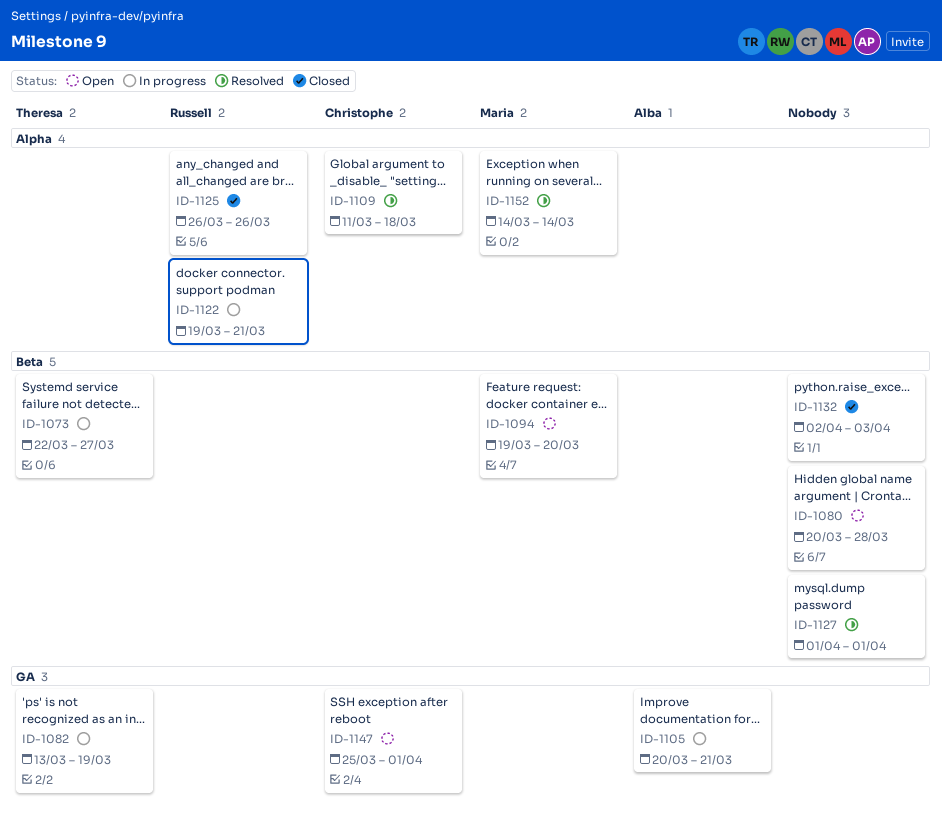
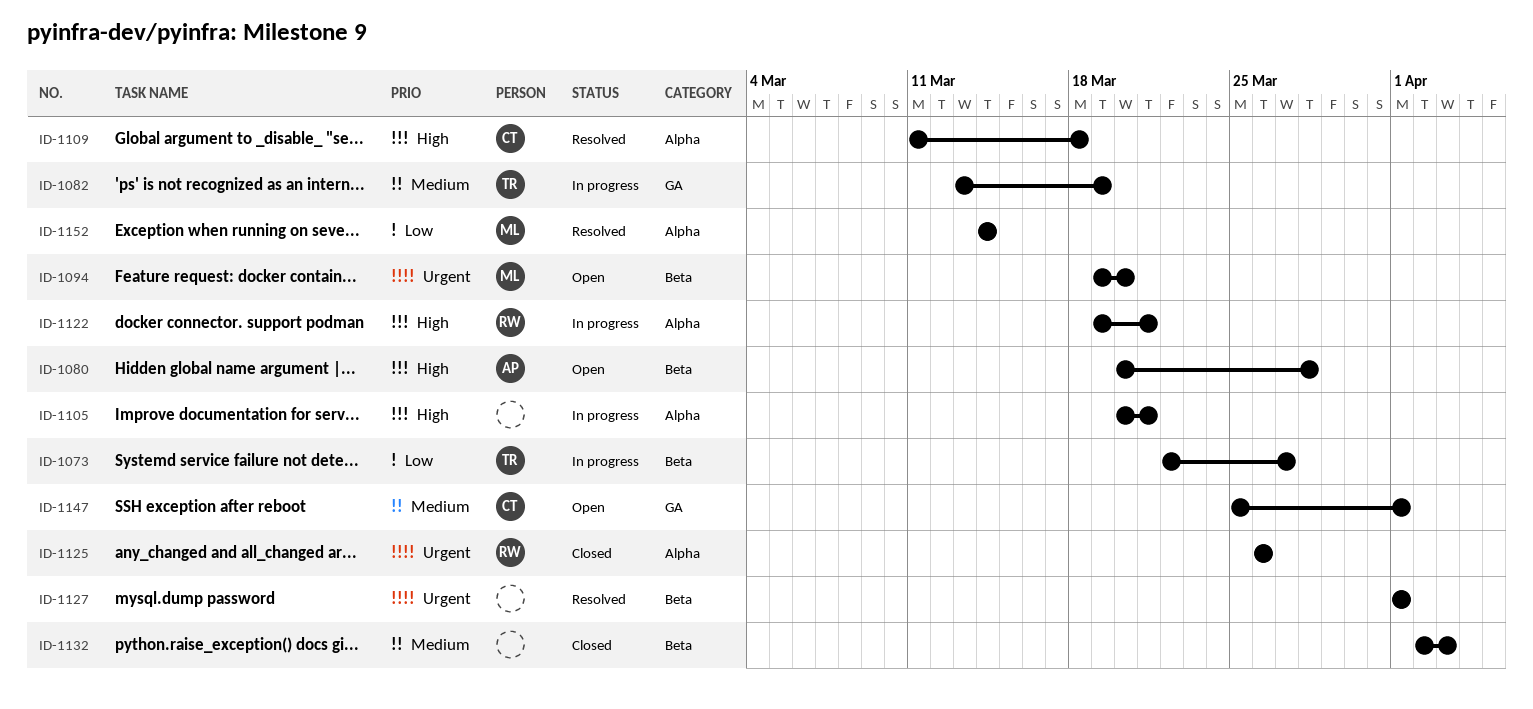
ID-1080, owner: none -> Alba
ID-1105, owner: Alba -> none
ID-1105, label: GA -> Alpha

